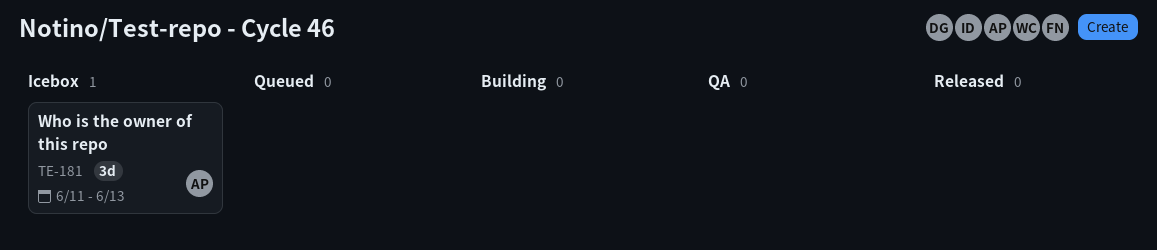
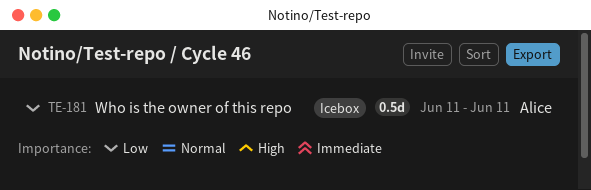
TE-181, estimate: 3d -> 0.5d
TE-181, due: Jun 13 -> Jun 11

